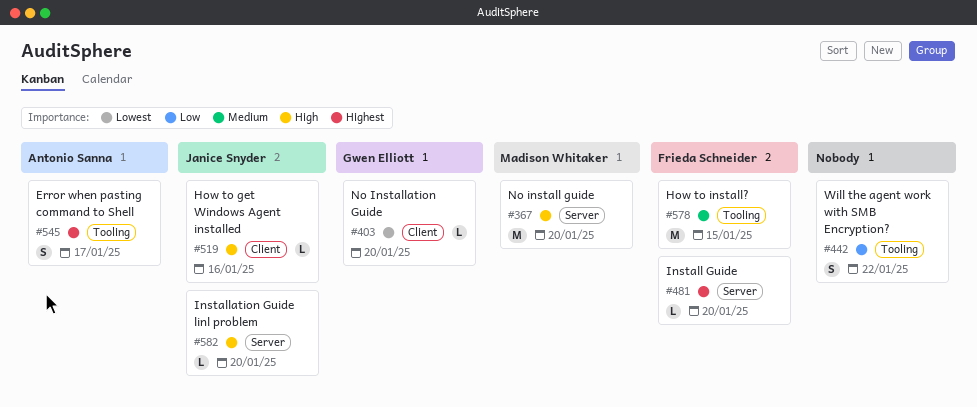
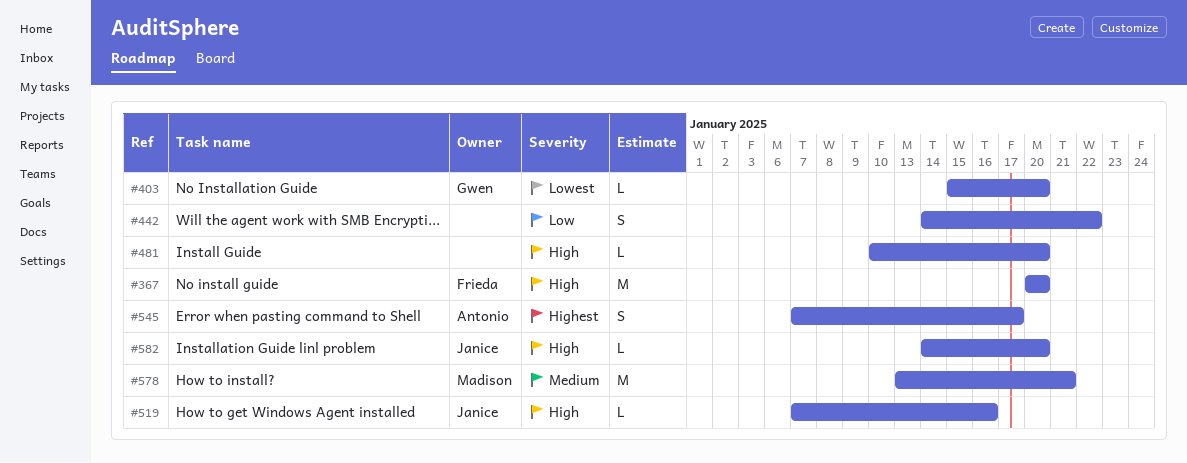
#367, owner: Madison Whitaker -> Frieda Schneider
#481, owner: Frieda Schneider -> none
#481, priority: Highest -> High
#578, owner: Frieda Schneider -> Madison Whitaker
#578, due: Jan 15 -> Jan 21

